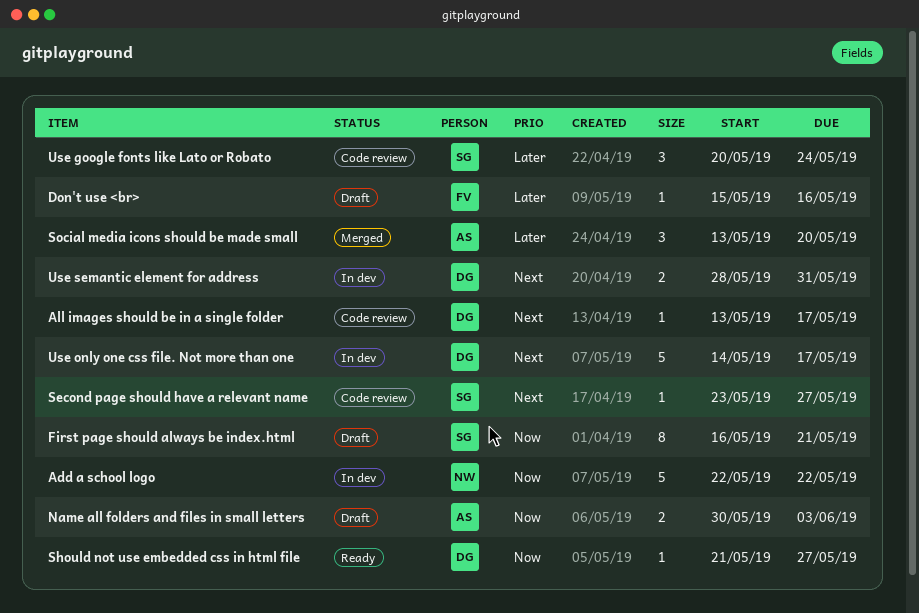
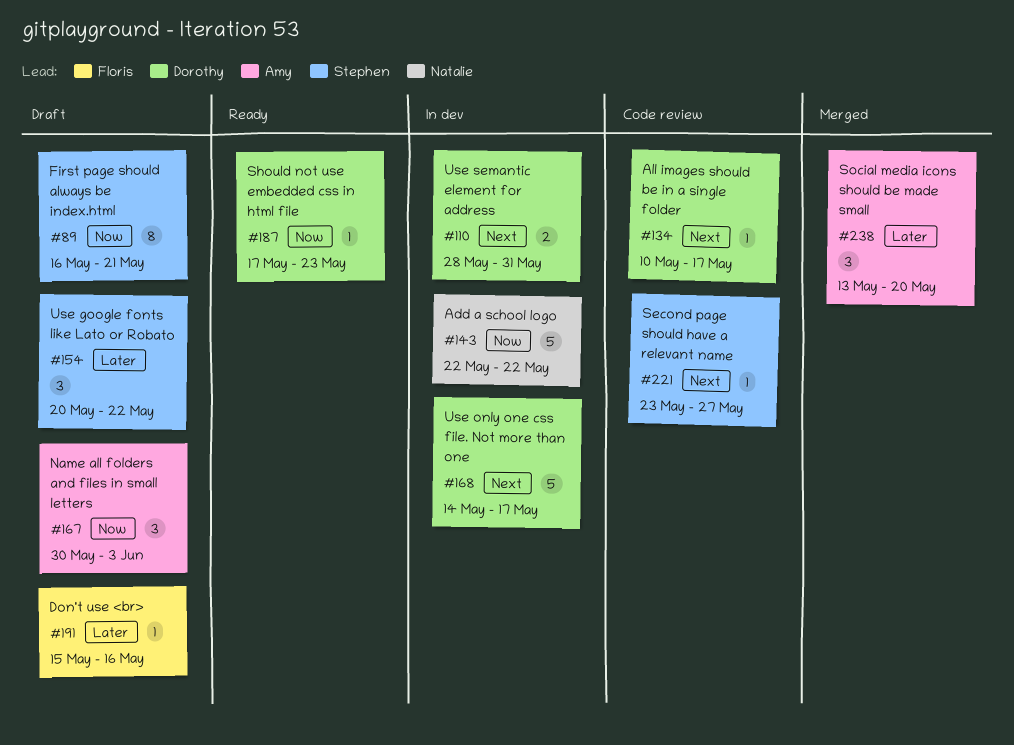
All images should be in a single folder, start: May 13 -> May 10
Name all folders and files in small letters, estimate: 2 -> 3
Should not use embedded css in html file, start: May 21 -> May 17
Should not use embedded css in html file, due: May 27 -> May 23
Use google fonts like Lato or Robato, status: Code review -> Draft
Use google fonts like Lato or Robato, due: May 24 -> May 22

